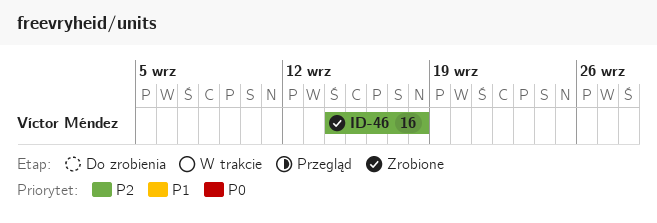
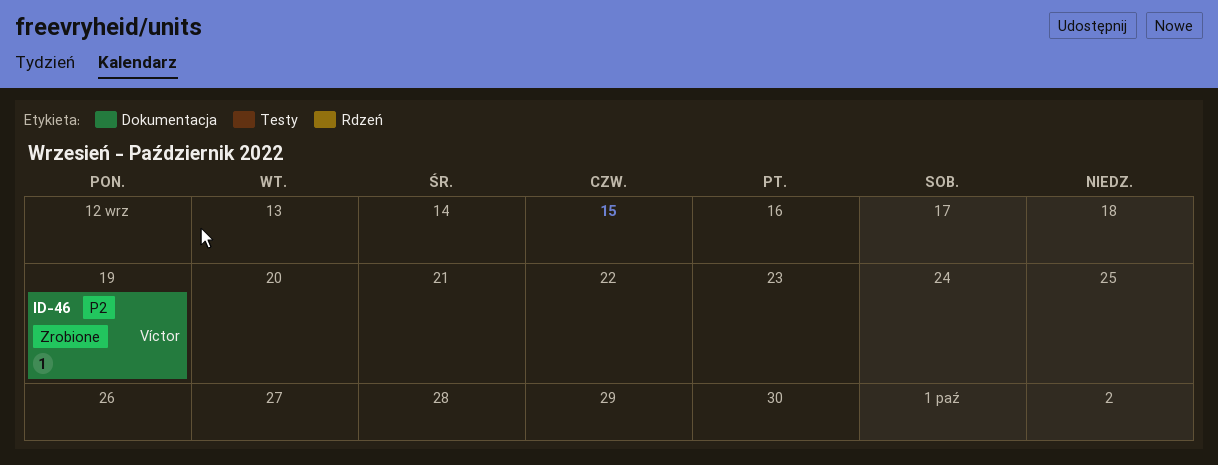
ID-46, estimate: 16 -> 1
ID-46, due: Sep 18 -> Sep 19

